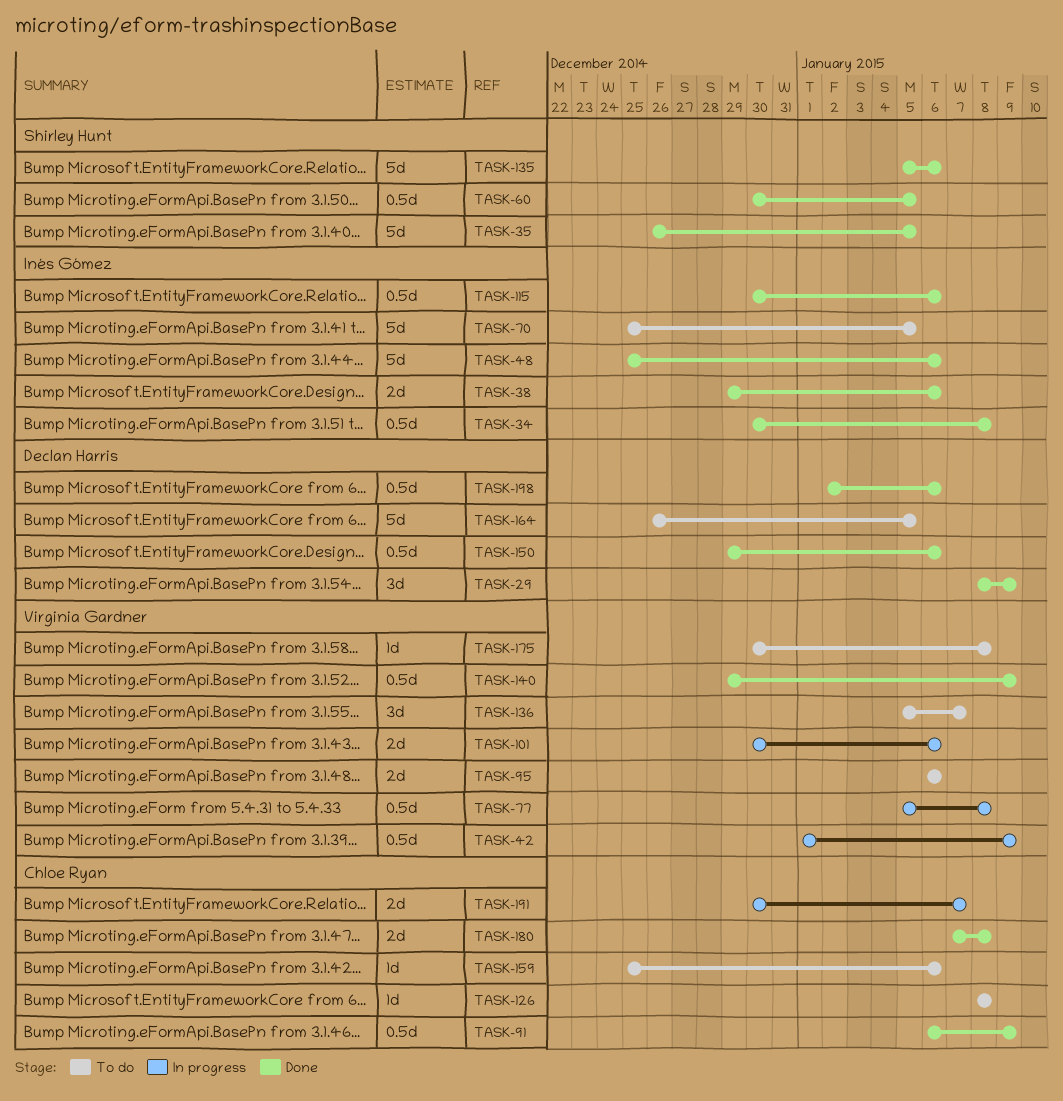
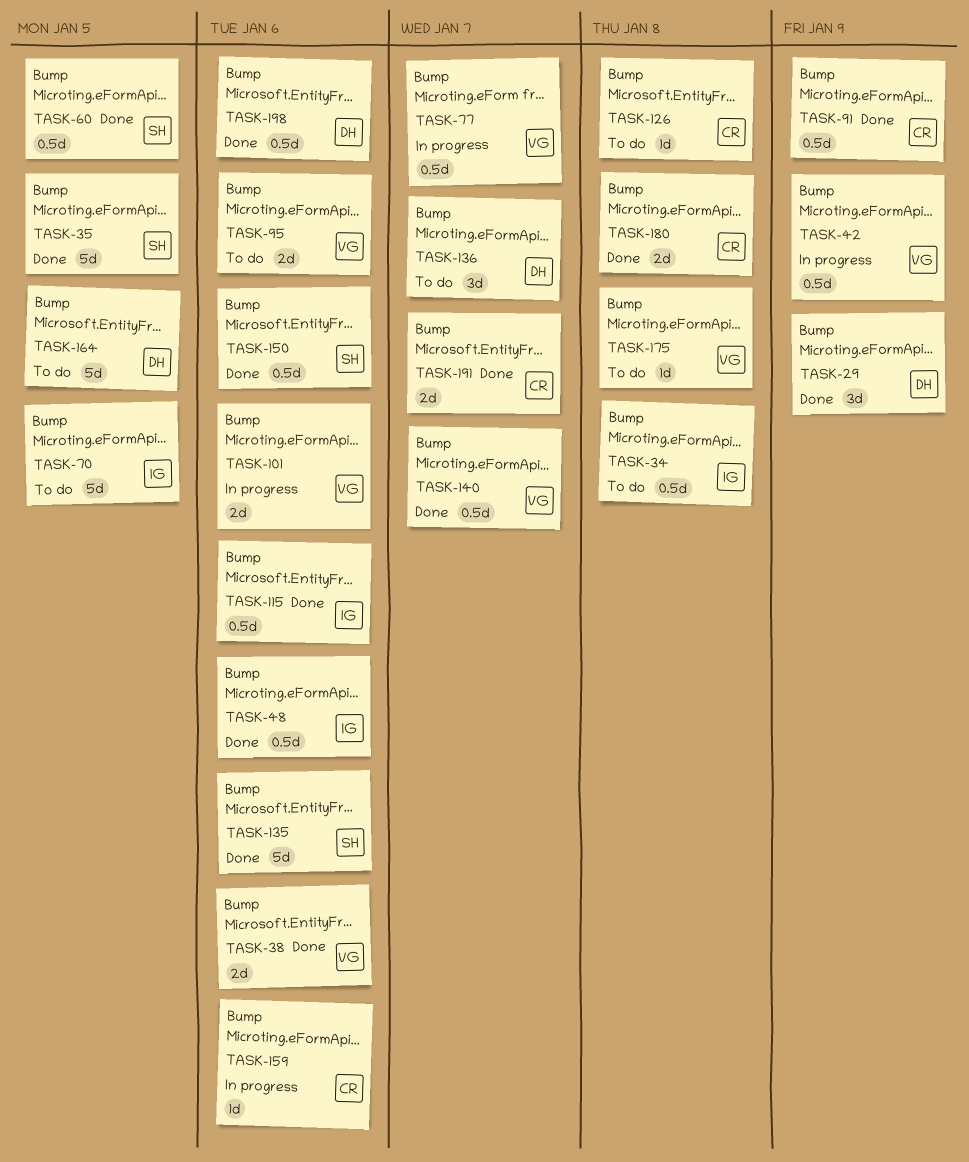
TASK-34, status: Done -> To do
TASK-38, owner: Inés Gómez -> Virginia Gardner
TASK-48, estimate: 5d -> 0.5d
TASK-77, due: Jan 8 -> Jan 7
TASK-136, owner: Virginia Gardner -> Declan Harris
TASK-140, due: Jan 9 -> Jan 7
TASK-150, owner: Declan Harris -> Shirley Hunt
TASK-159, status: To do -> In progress
TASK-191, status: In progress -> Done

